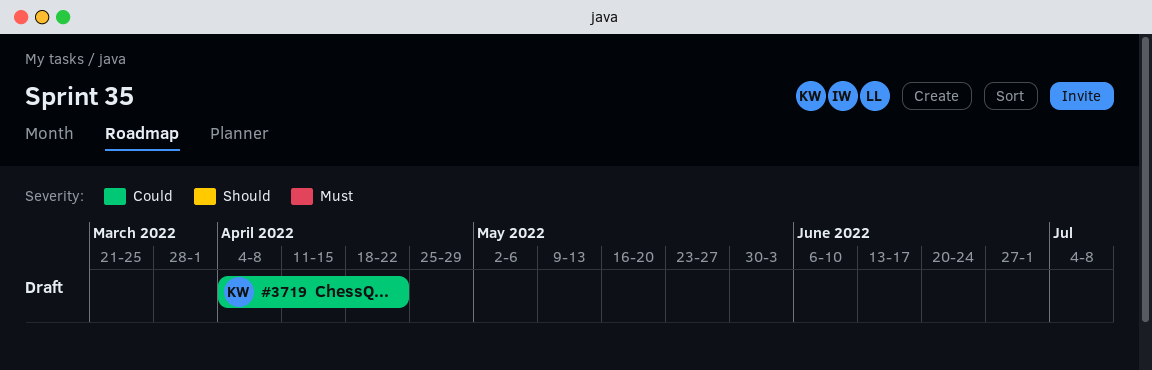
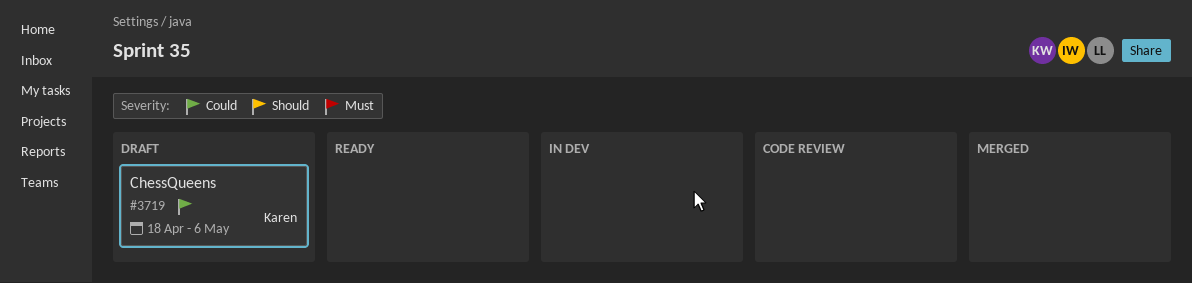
#3719, start: Apr 4 -> Apr 18
#3719, due: Apr 22 -> May 6

